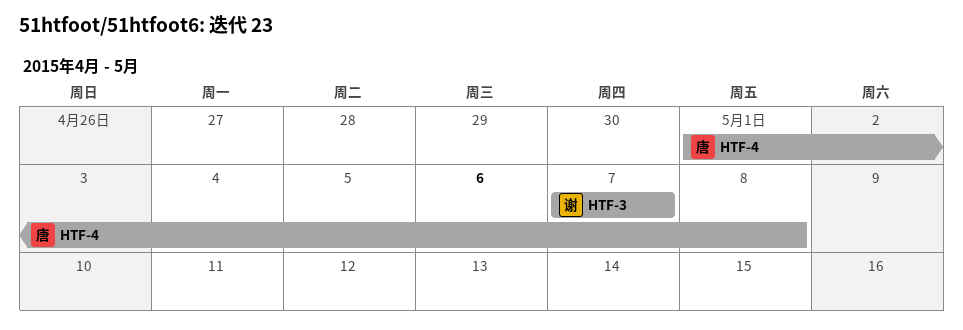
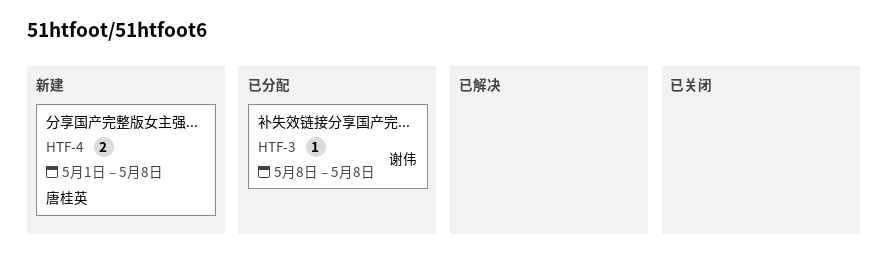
HTF-3, start: May 7 -> May 8
HTF-3, due: May 7 -> May 8

